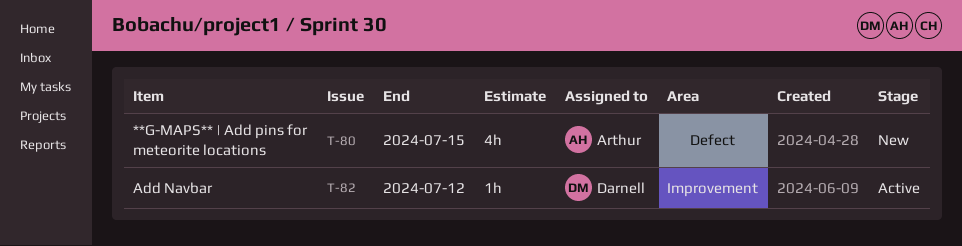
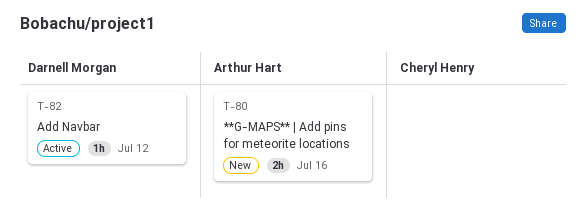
T-80, estimate: 4h -> 2h
T-80, due: Jul 15 -> Jul 16

